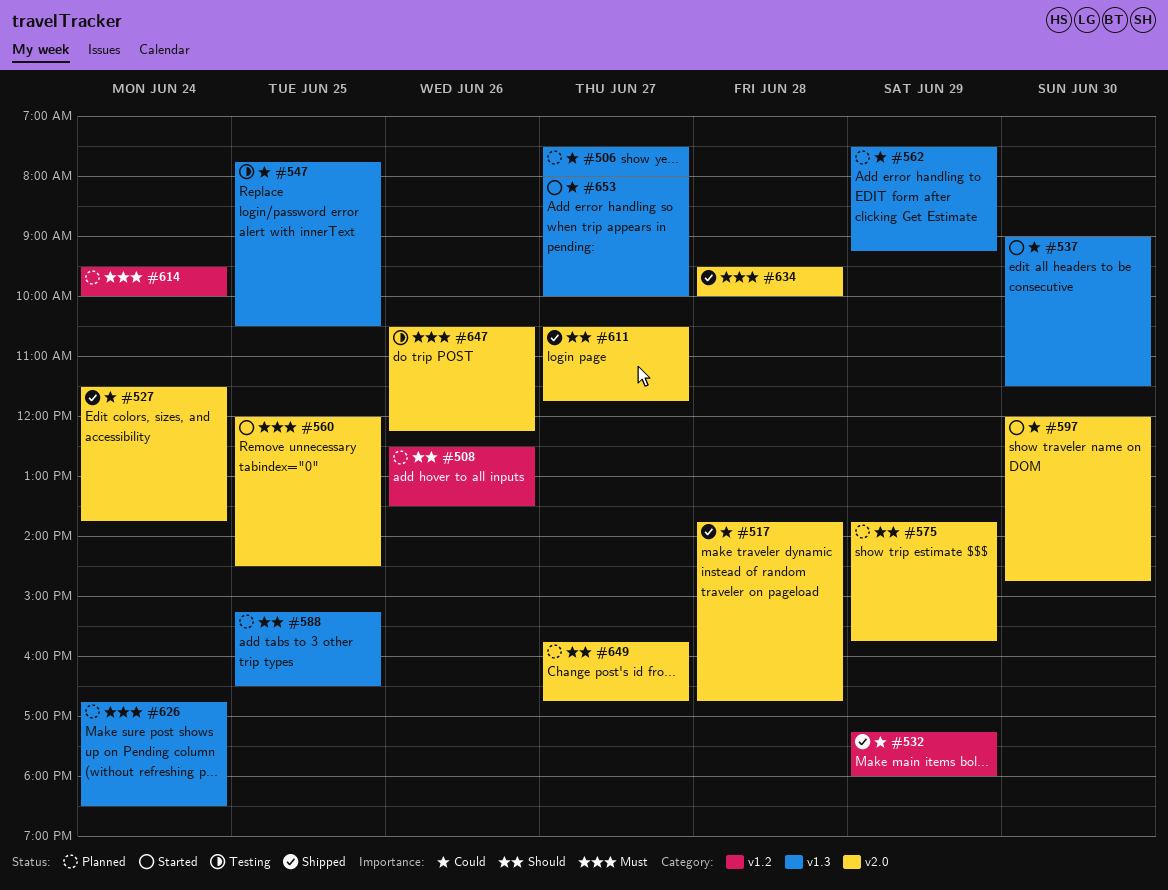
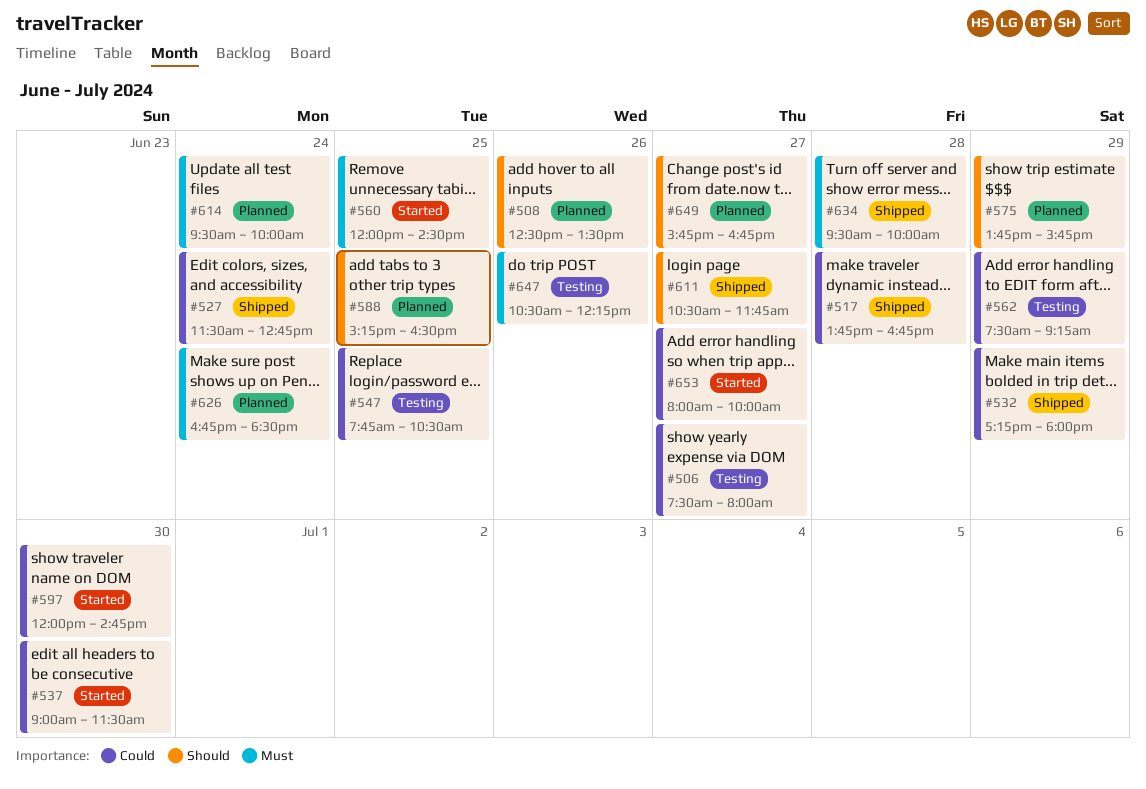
#506, status: Planned -> Testing
#527, ends: 13:45 -> 12:45
#562, status: Planned -> Testing

